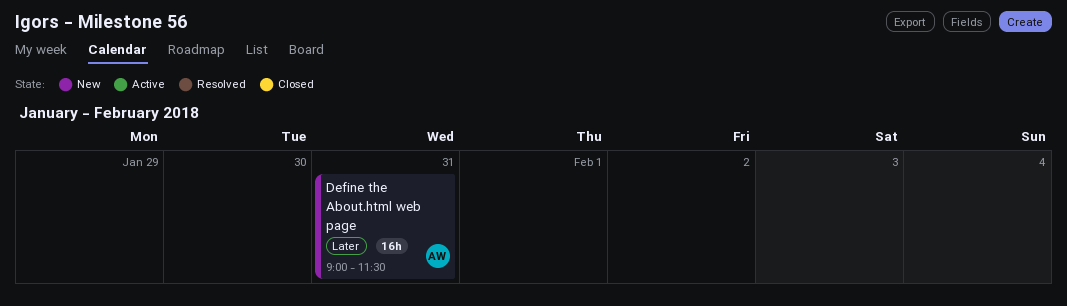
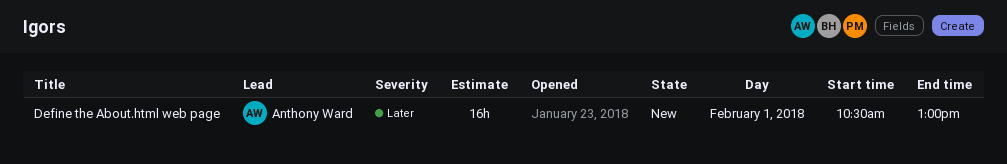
Define the About.html web page, day: Jan 31 -> Feb 1
Define the About.html web page, begins: 09:00 -> 10:30
Define the About.html web page, ends: 11:30 -> 13:00

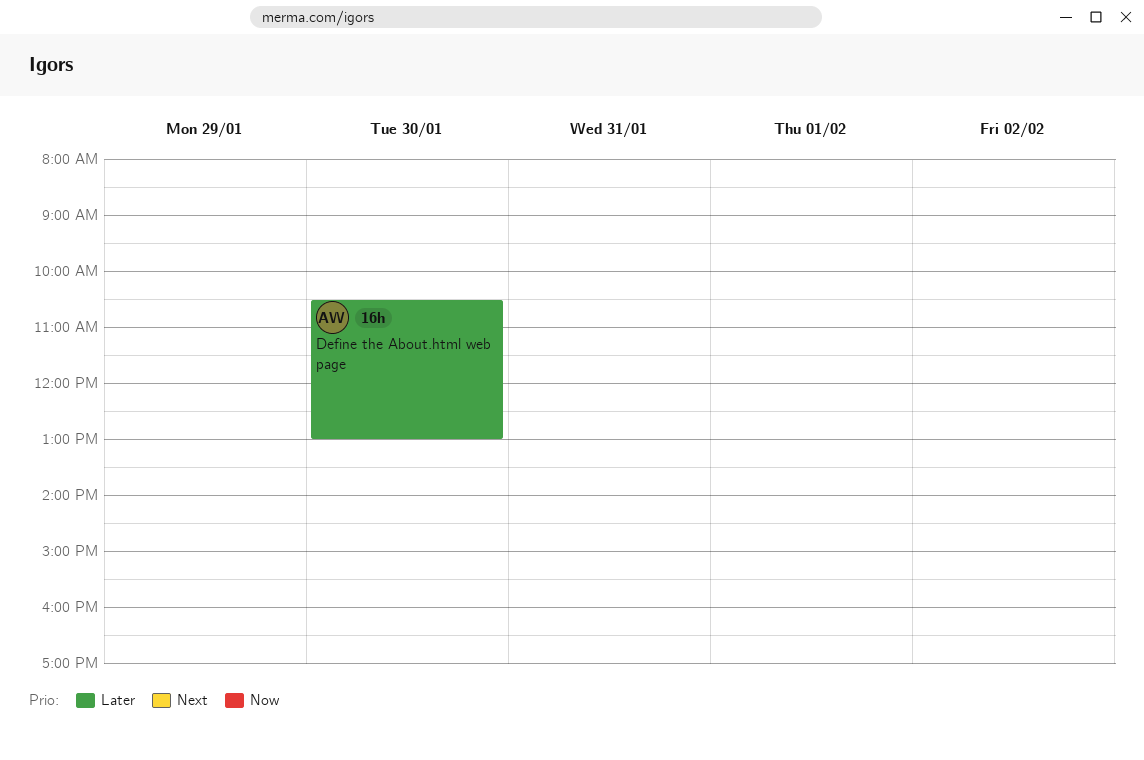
Define the About.html web page, day: Feb 1 -> Jan 30

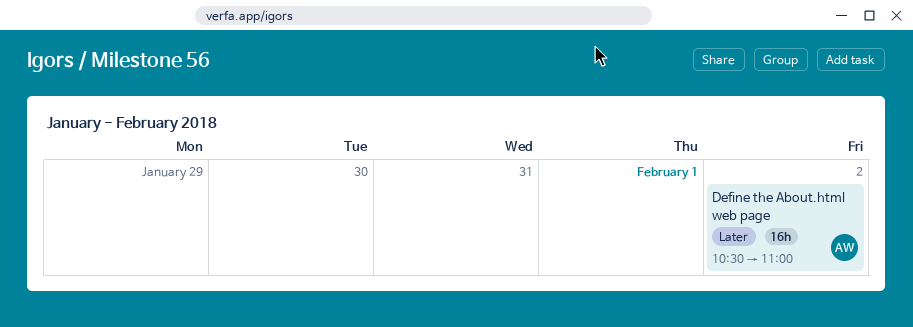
Define the About.html web page, day: Jan 30 -> Feb 2
Define the About.html web page, ends: 13:00 -> 11:00

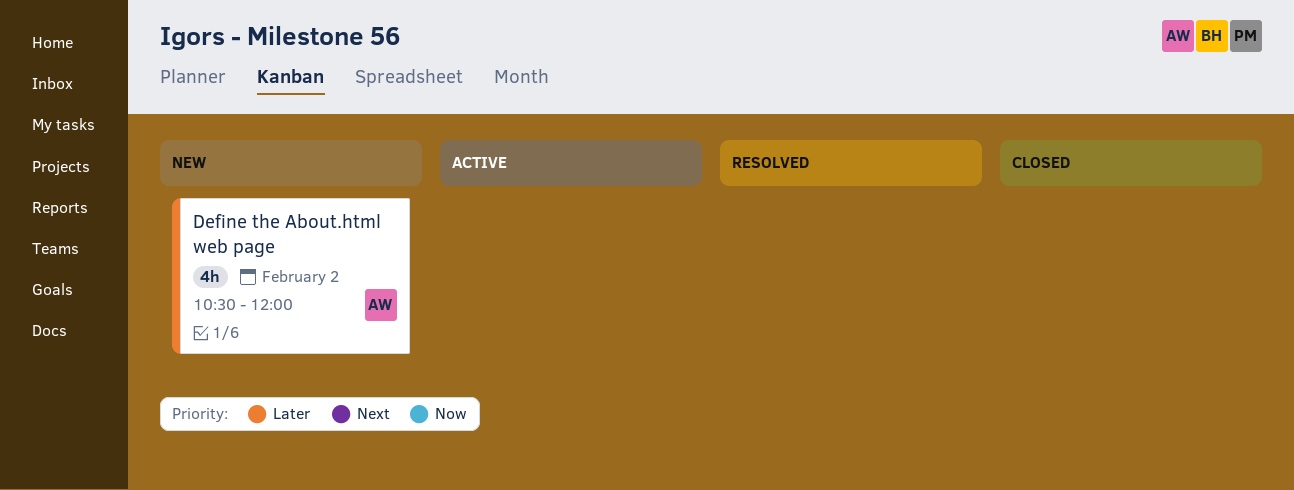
Define the About.html web page, estimate: 16h -> 4h
Define the About.html web page, ends: 11:00 -> 12:00

